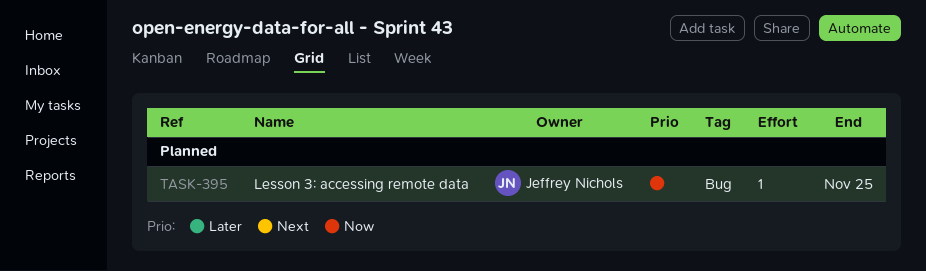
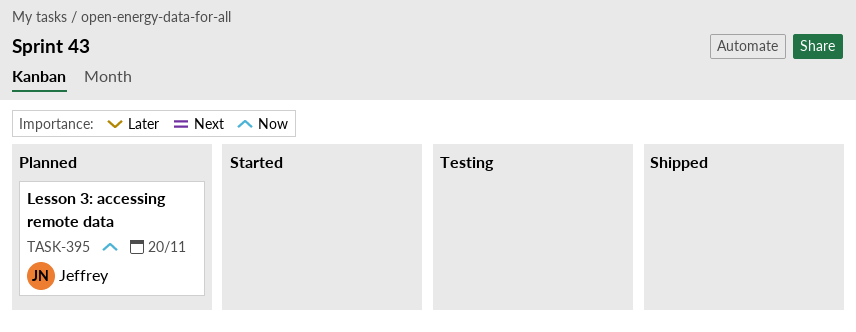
TASK-395, due: Nov 25 -> Nov 20

